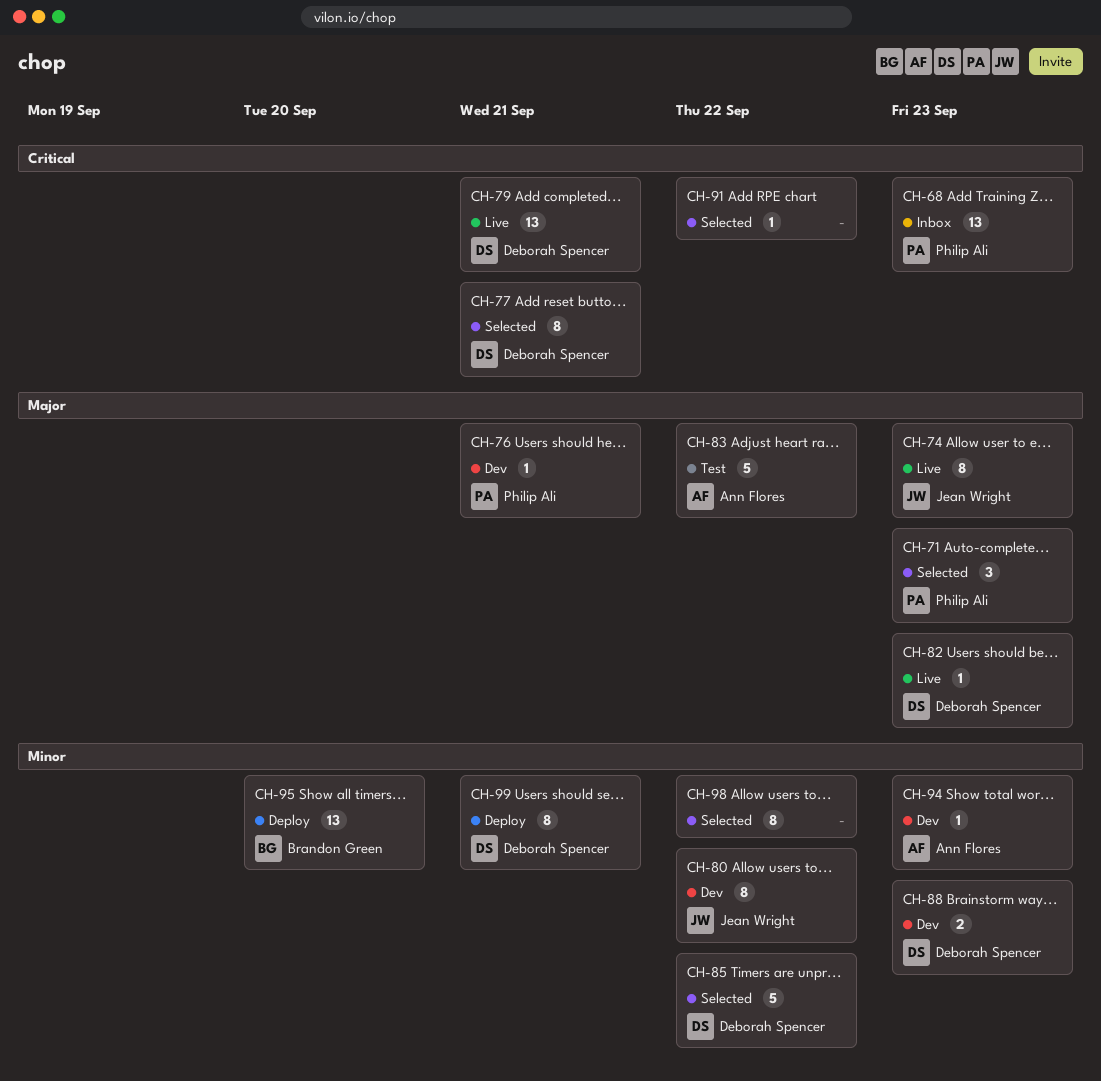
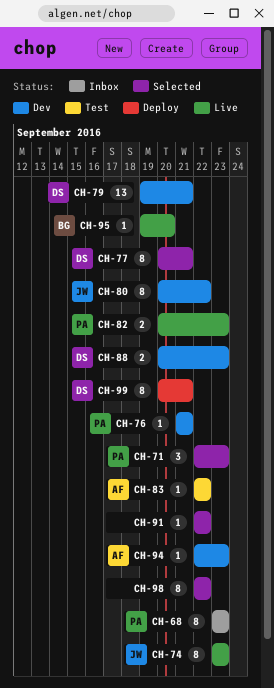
CH-68, estimate: 13 -> 8
CH-79, status: Live -> Dev
CH-82, owner: Deborah Spencer -> Philip Ali
CH-82, estimate: 1 -> 2
CH-83, estimate: 5 -> 1
CH-85: present -> none
CH-95, status: Deploy -> Live
CH-95, estimate: 13 -> 1

